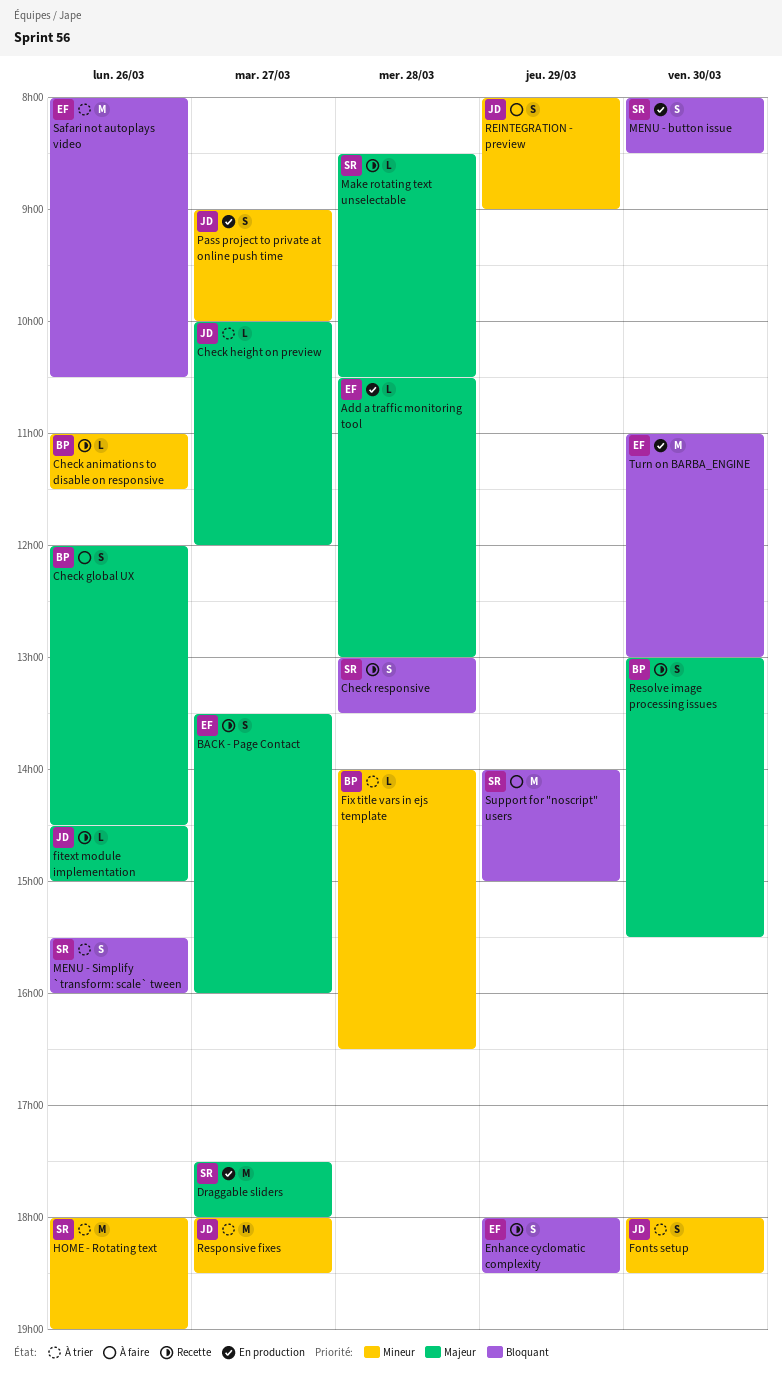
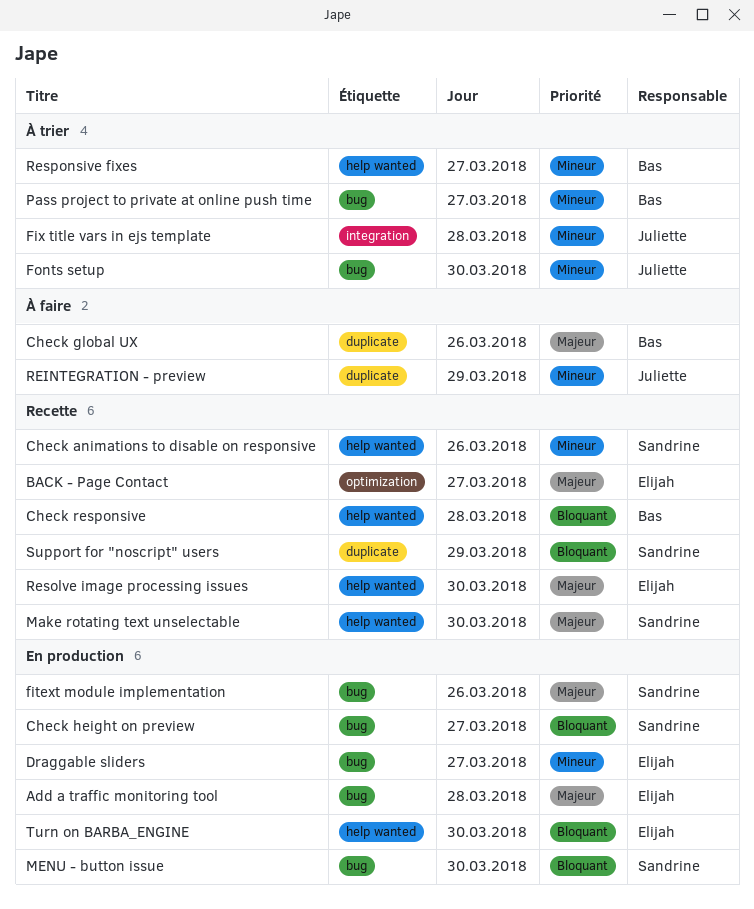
Check animations to disable on responsive, owner: Bas -> Sandrine
Check height on preview, status: À trier -> En production
Check height on preview, owner: Juliette -> Sandrine
Check height on preview, priority: Majeur -> Bloquant
Check responsive, owner: Sandrine -> Bas
Draggable sliders, owner: Sandrine -> Elijah
Draggable sliders, priority: Majeur -> Mineur
Enhance cyclomatic complexity: present -> none
fitext module implementation, status: Recette -> En production
fitext module implementation, owner: Juliette -> Sandrine
Fix title vars in ejs template, owner: Bas -> Juliette
HOME - Rotating text: present -> none
Make rotating text unselectable, day: Mar 28 -> Mar 30
MENU - Simplify `transform: scale` tween: present -> none
Pass project to private at online push time, status: En production -> À trier
Pass project to private at online push time, owner: Juliette -> Bas
Resolve image processing issues, owner: Bas -> Elijah
Responsive fixes, owner: Juliette -> Bas
Safari not autoplays video: present -> none
Support for "noscript" users, status: À faire -> Recette

